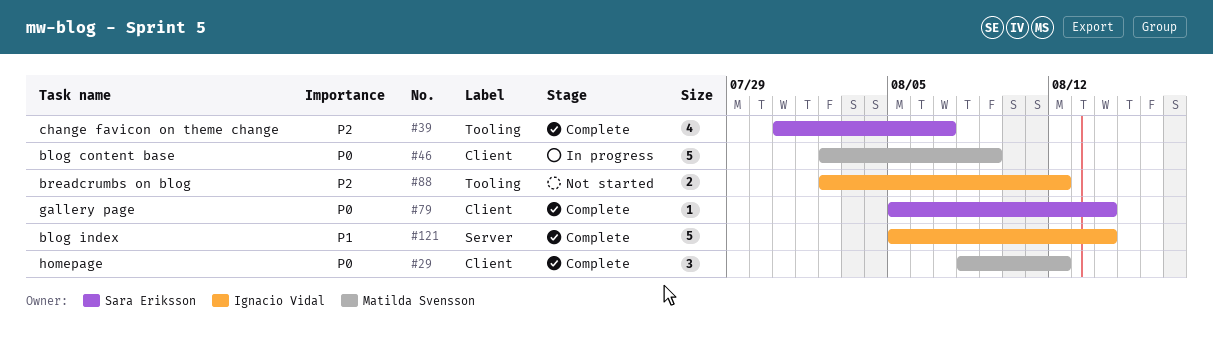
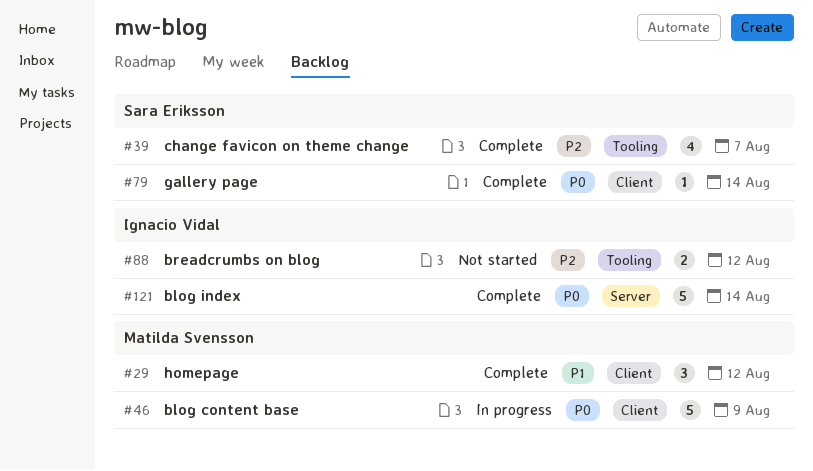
#29, priority: P0 -> P1
#121, priority: P1 -> P0

